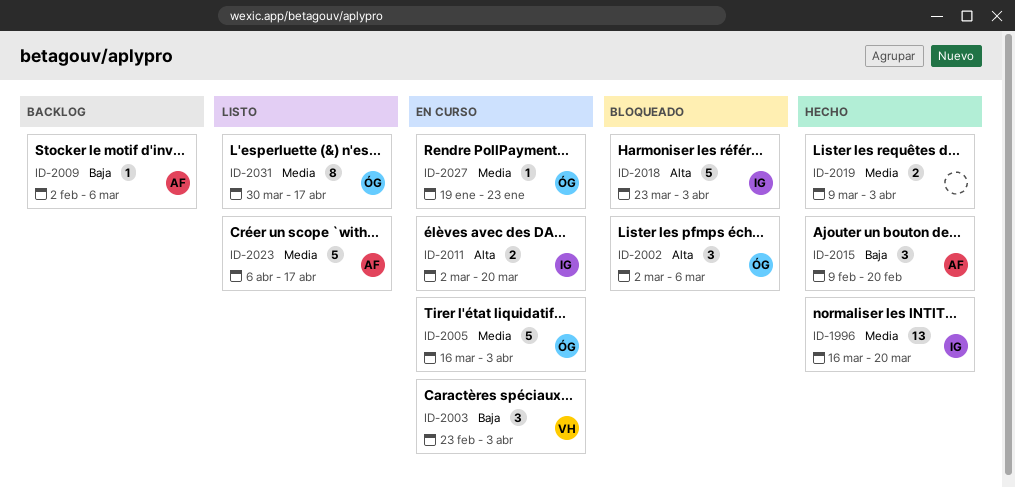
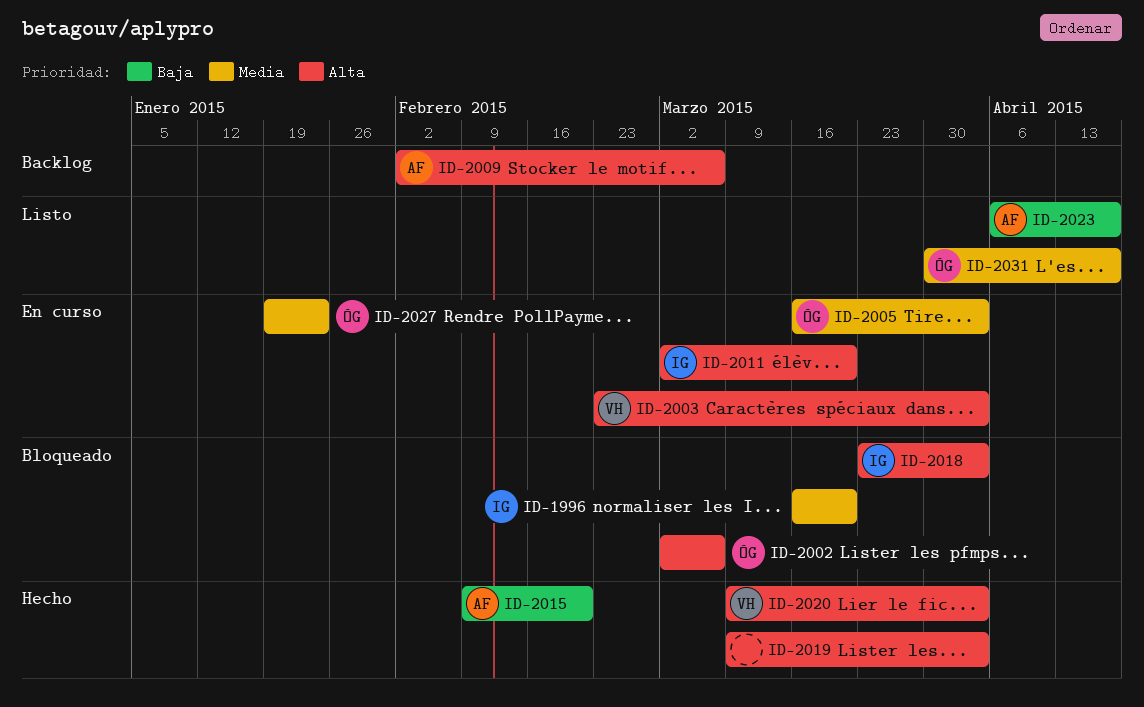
ID-1996, status: Hecho -> Bloqueado
ID-2003, priority: Baja -> Alta
ID-2009, priority: Baja -> Alta
ID-2019, priority: Media -> Alta
ID-2020: none -> present
ID-2023, priority: Media -> Baja

